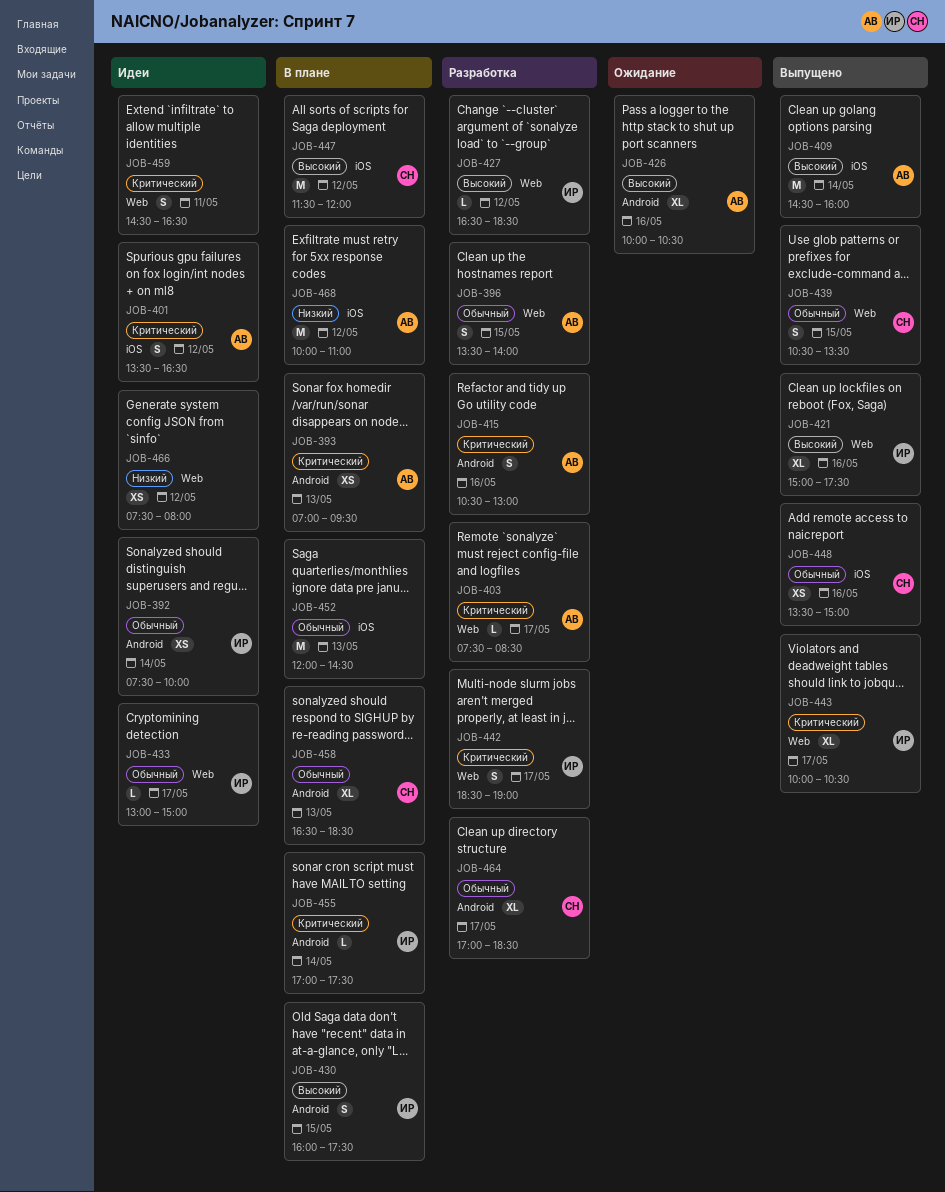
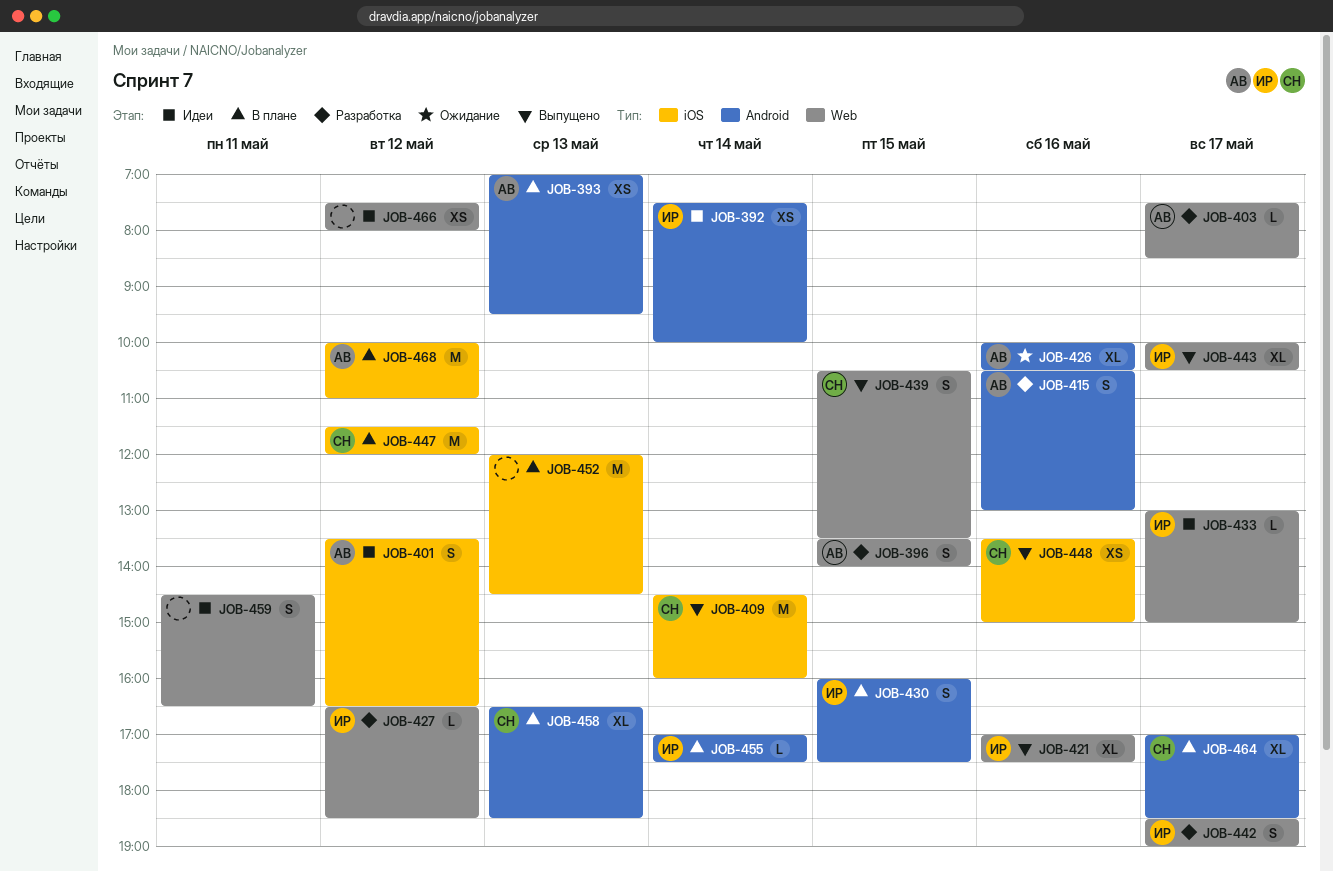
JOB-409, owner: АВ -> СН
JOB-421, begins: 15:00 -> 17:00
JOB-464, status: Разработка -> В плане

